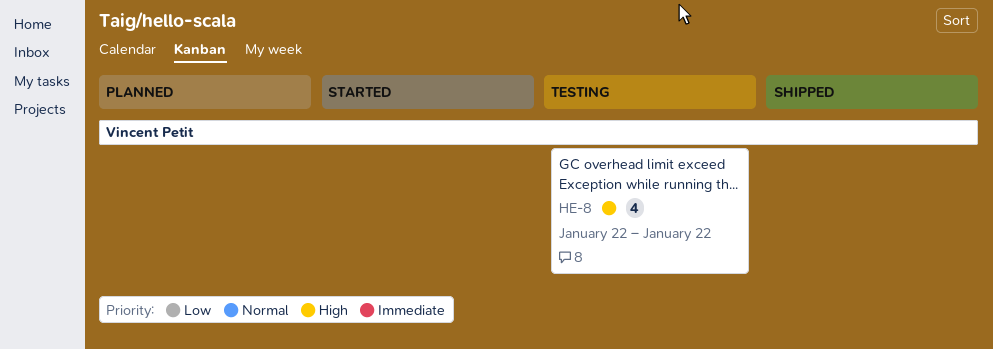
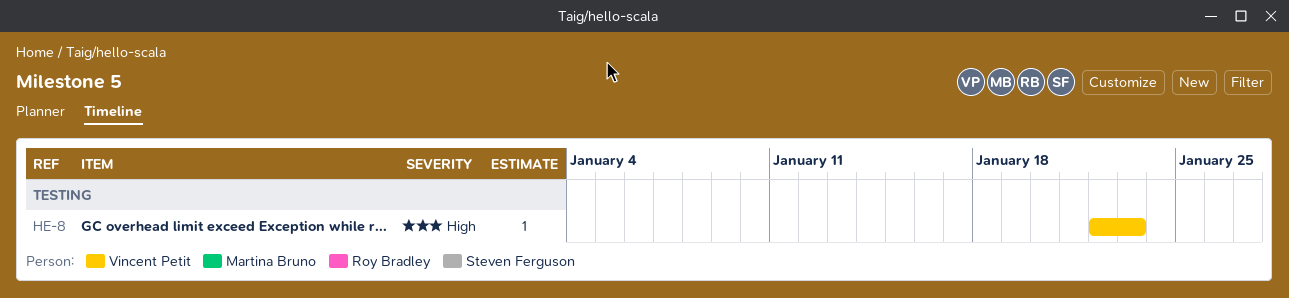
HE-8, estimate: 4 -> 1
HE-8, due: Jan 22 -> Jan 23

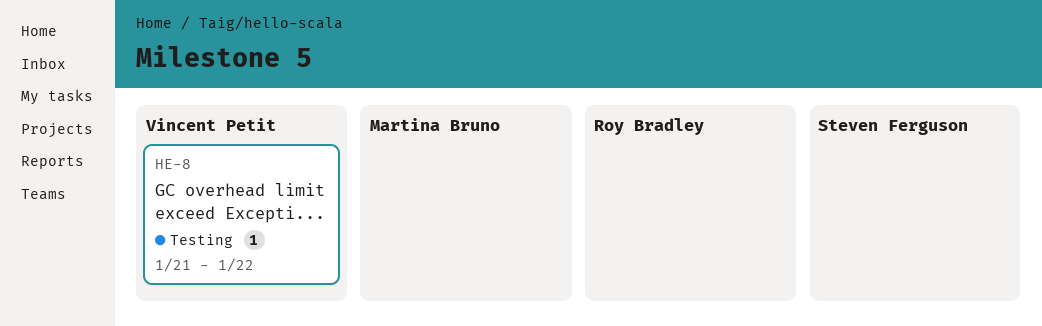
HE-8, start: Jan 22 -> Jan 21
HE-8, due: Jan 23 -> Jan 22

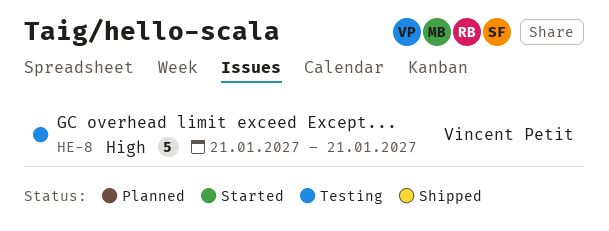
HE-8, estimate: 1 -> 5
HE-8, due: Jan 22 -> Jan 21

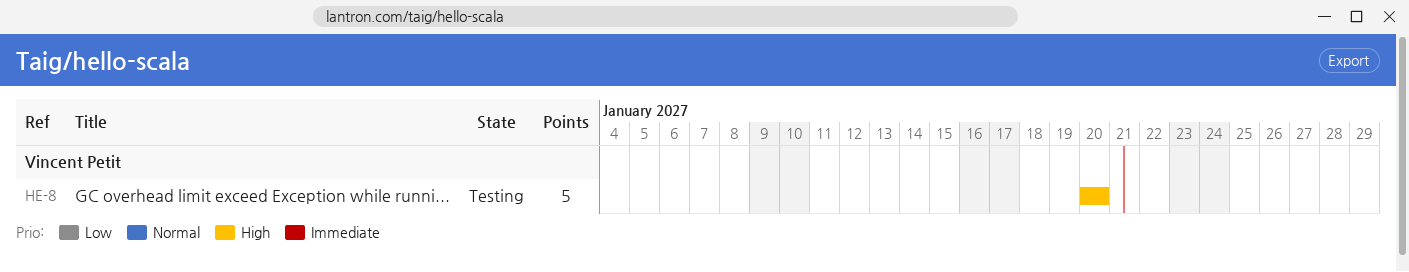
HE-8, start: Jan 21 -> Jan 20
HE-8, due: Jan 21 -> Jan 20

